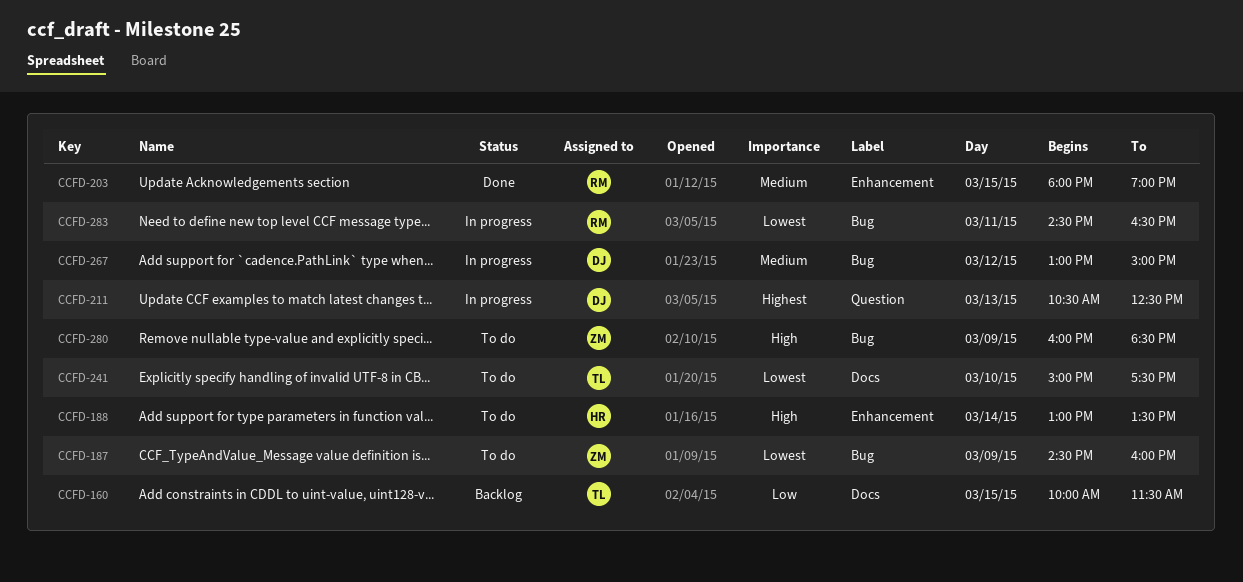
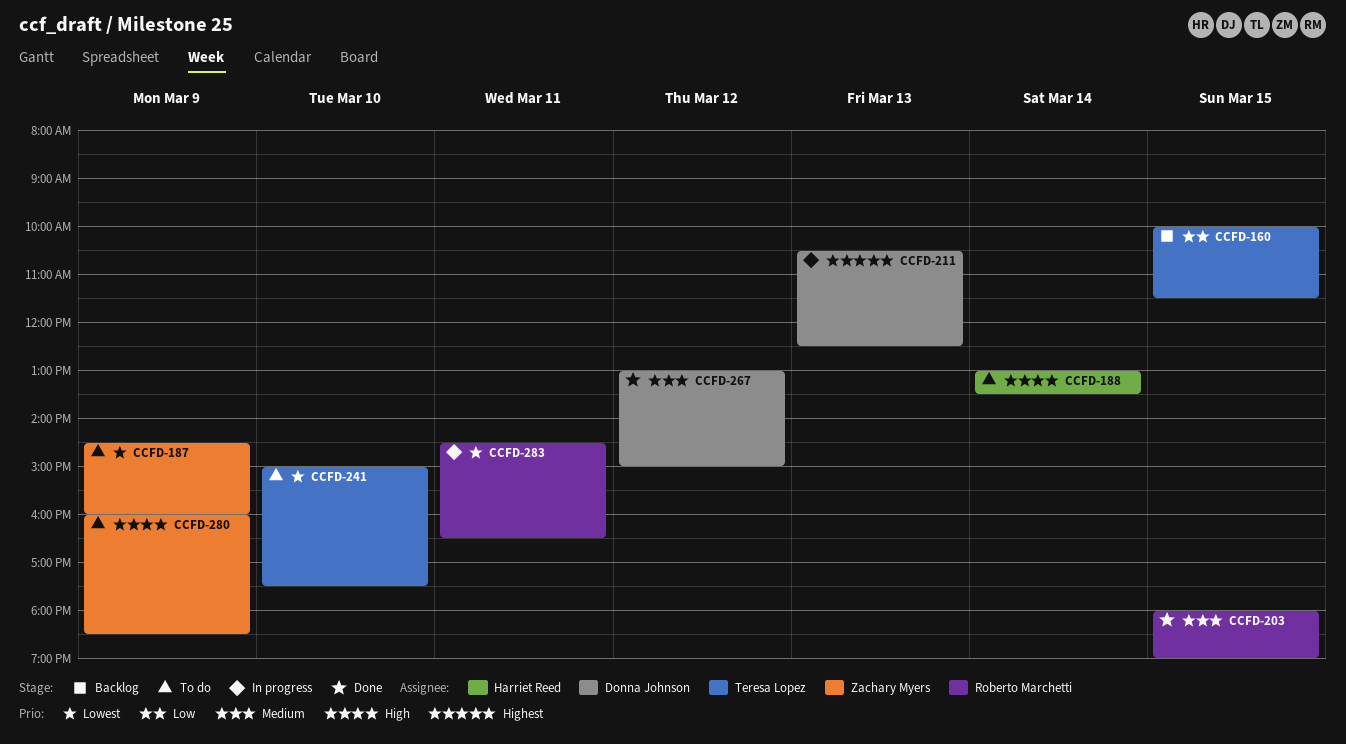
CCFD-267, status: In progress -> Done

